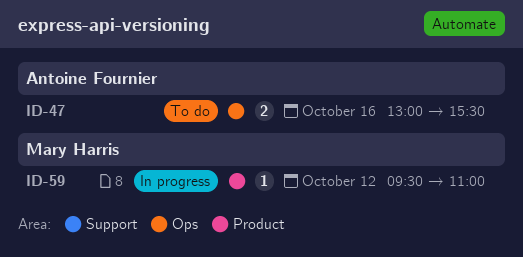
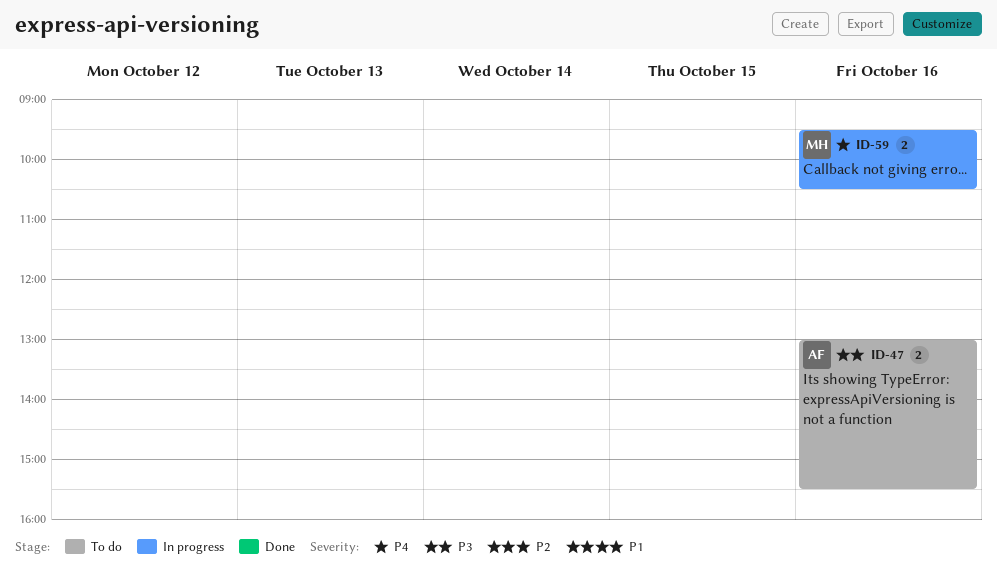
ID-59, estimate: 1 -> 2
ID-59, day: Oct 12 -> Oct 16
ID-59, ends: 11:00 -> 10:30

